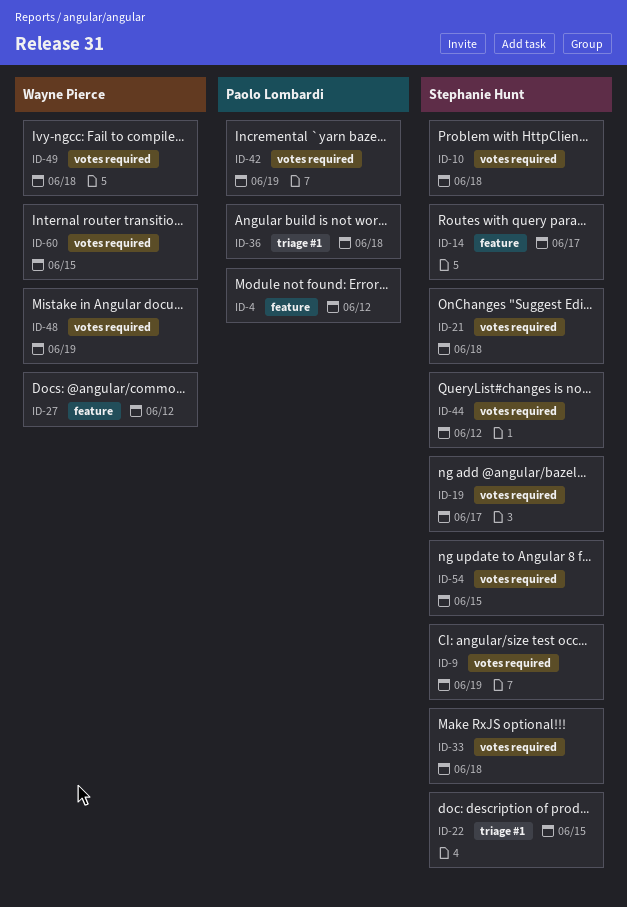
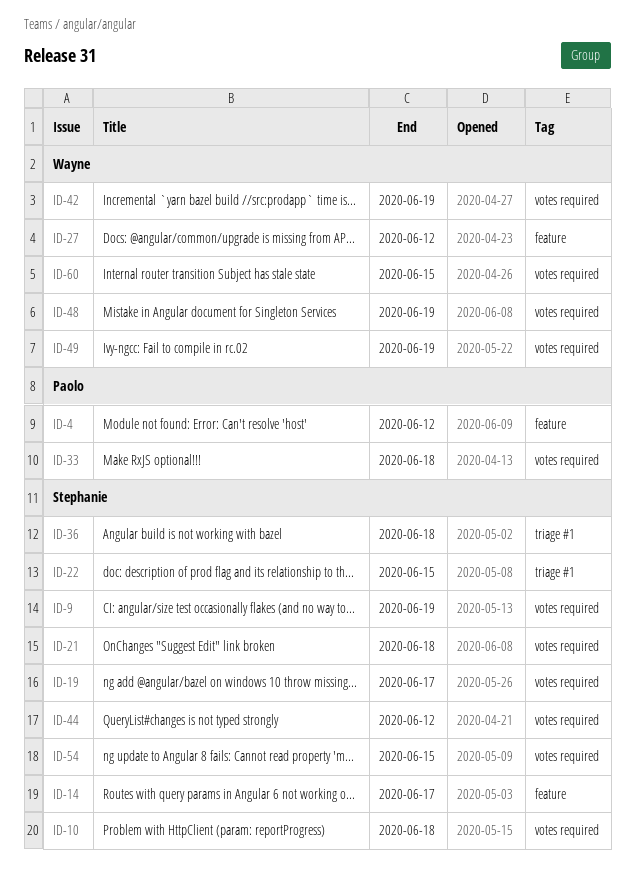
ID-33, owner: Stephanie Hunt -> Paolo Lombardi
ID-36, owner: Paolo Lombardi -> Stephanie Hunt
ID-42, owner: Paolo Lombardi -> Wayne Pierce
ID-49, due: Jun 18 -> Jun 19

